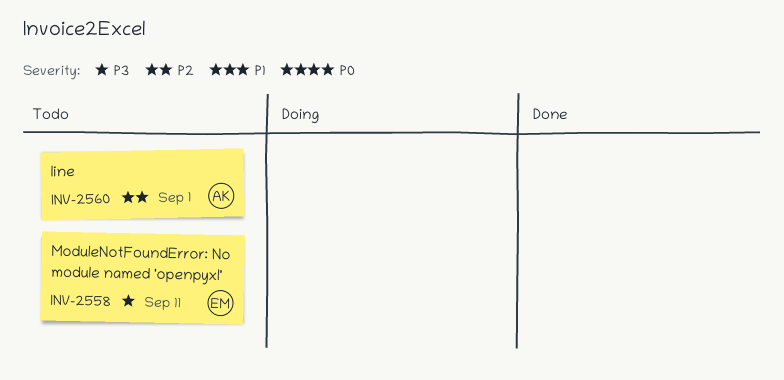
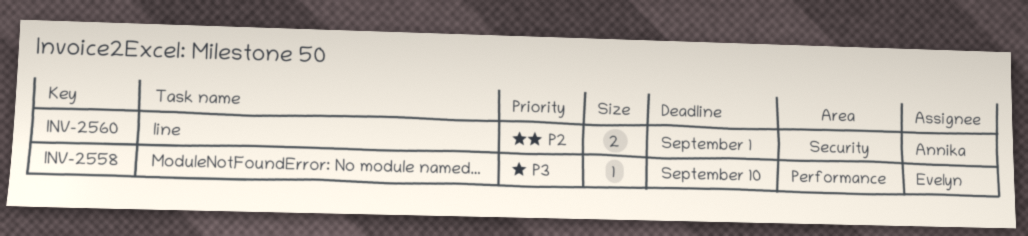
INV-2558, due: Sep 11 -> Sep 10

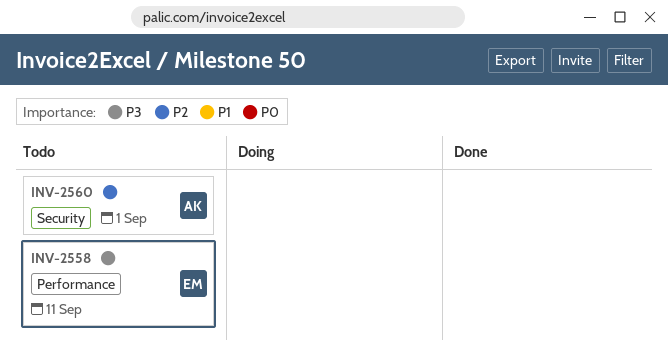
INV-2558, due: Sep 10 -> Sep 11

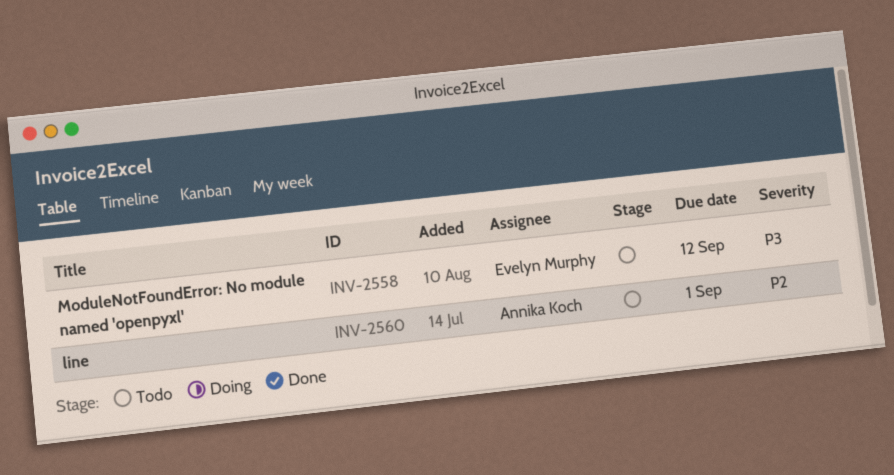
INV-2558, due: Sep 11 -> Sep 12

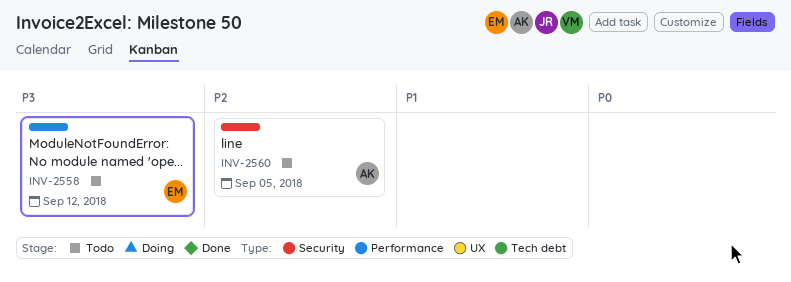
INV-2560, due: Sep 1 -> Sep 5

